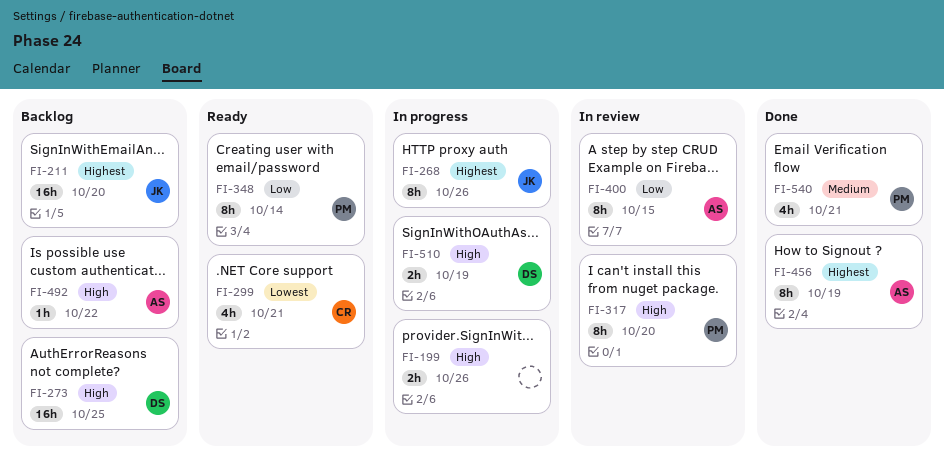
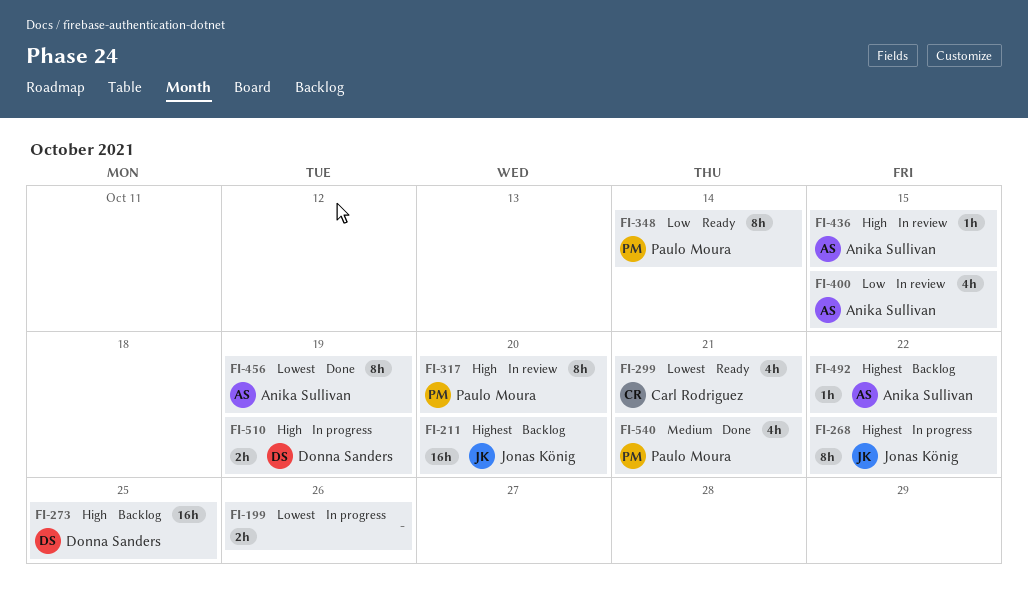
FI-199, priority: High -> Lowest
FI-268, due: Oct 26 -> Oct 22
FI-400, estimate: 8h -> 4h
FI-436: none -> present
FI-456, priority: Highest -> Lowest
FI-492, priority: High -> Highest

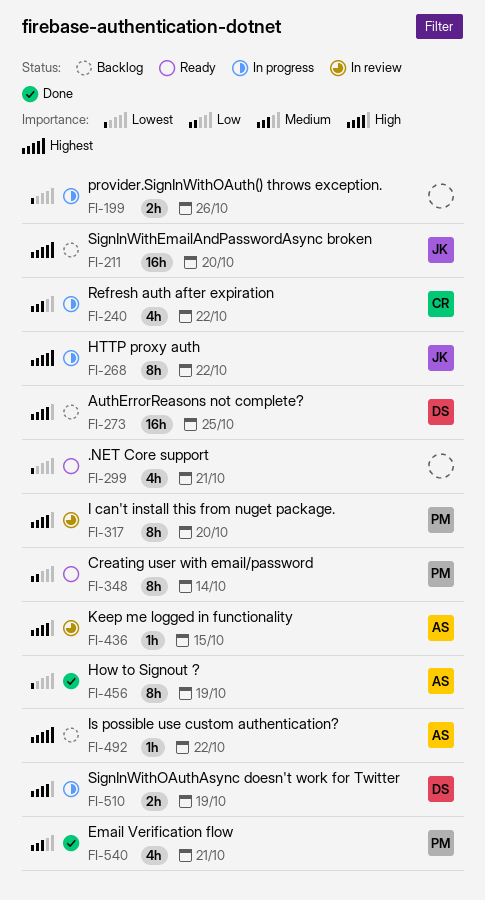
FI-240: none -> present
FI-299, owner: Carl Rodriguez -> none
FI-400: present -> none

